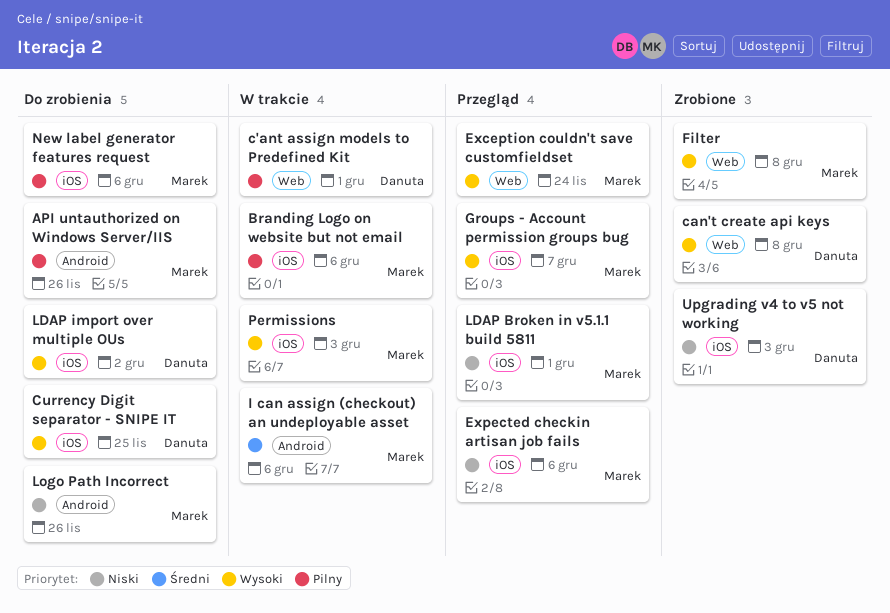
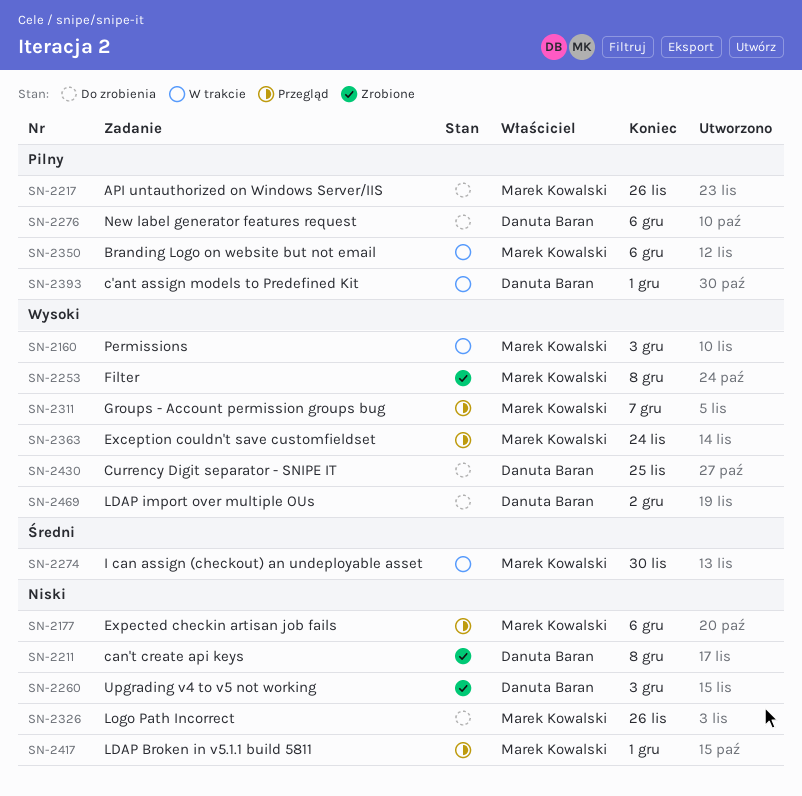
can't create api keys, priority: Wysoki -> Niski
I can assign (checkout) an undeployable asset, due: Dec 6 -> Nov 30
New label generator features request, owner: Marek Kowalski -> Danuta Baran

